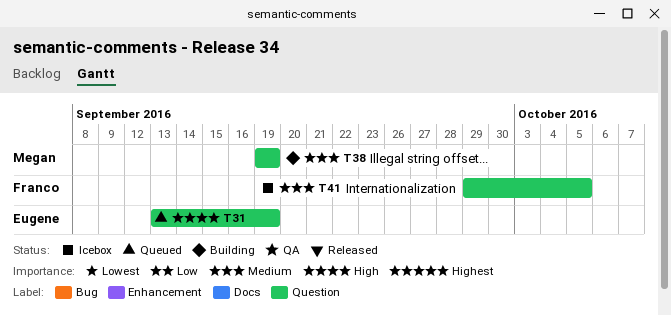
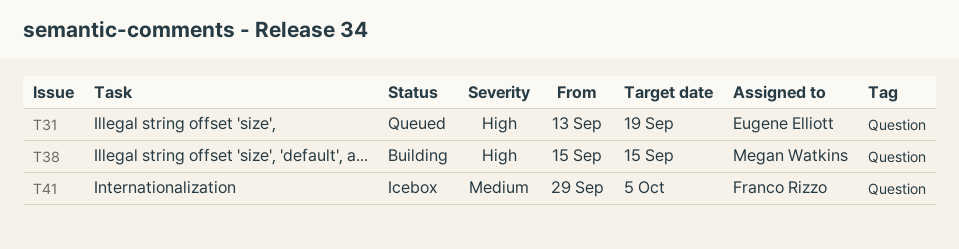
T38, priority: Medium -> High
T38, start: Sep 19 -> Sep 15
T38, due: Sep 19 -> Sep 15

